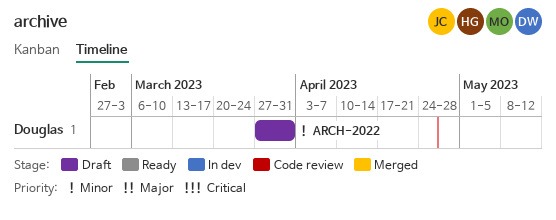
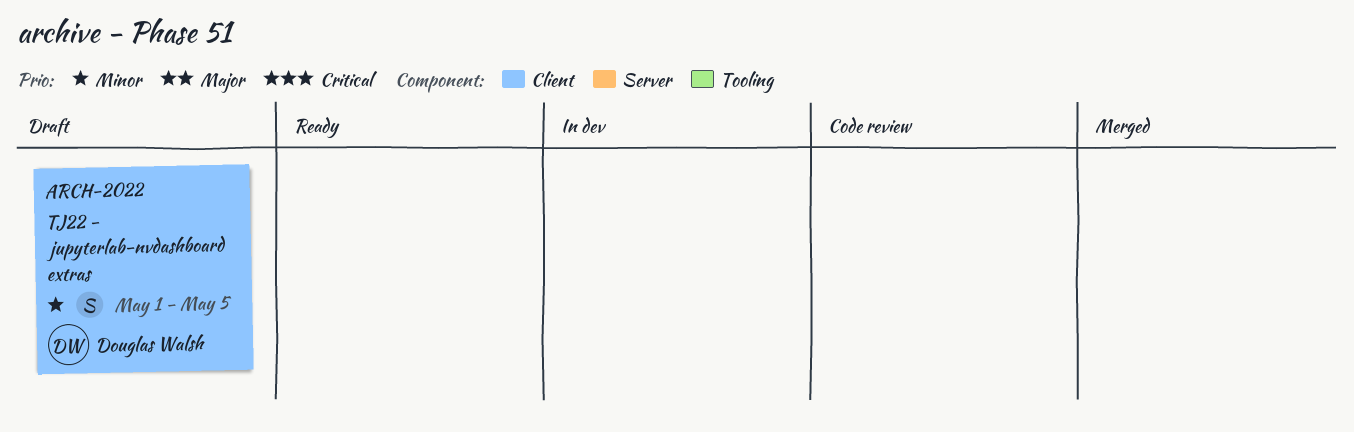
ARCH-2022, start: Mar 27 -> May 1
ARCH-2022, due: Mar 31 -> May 5

